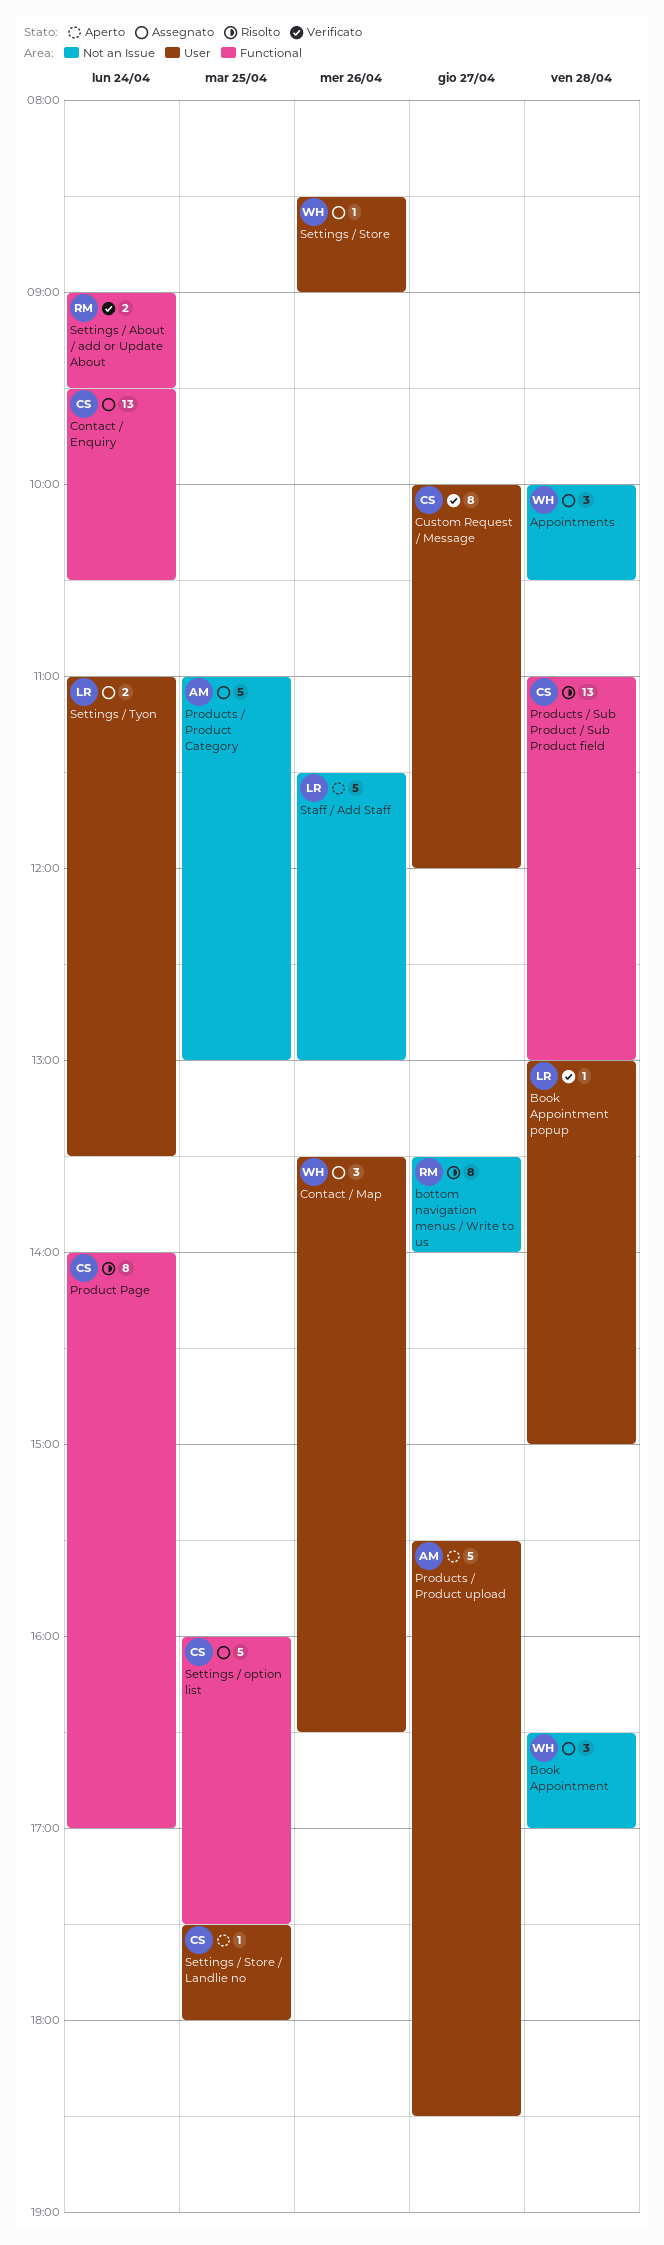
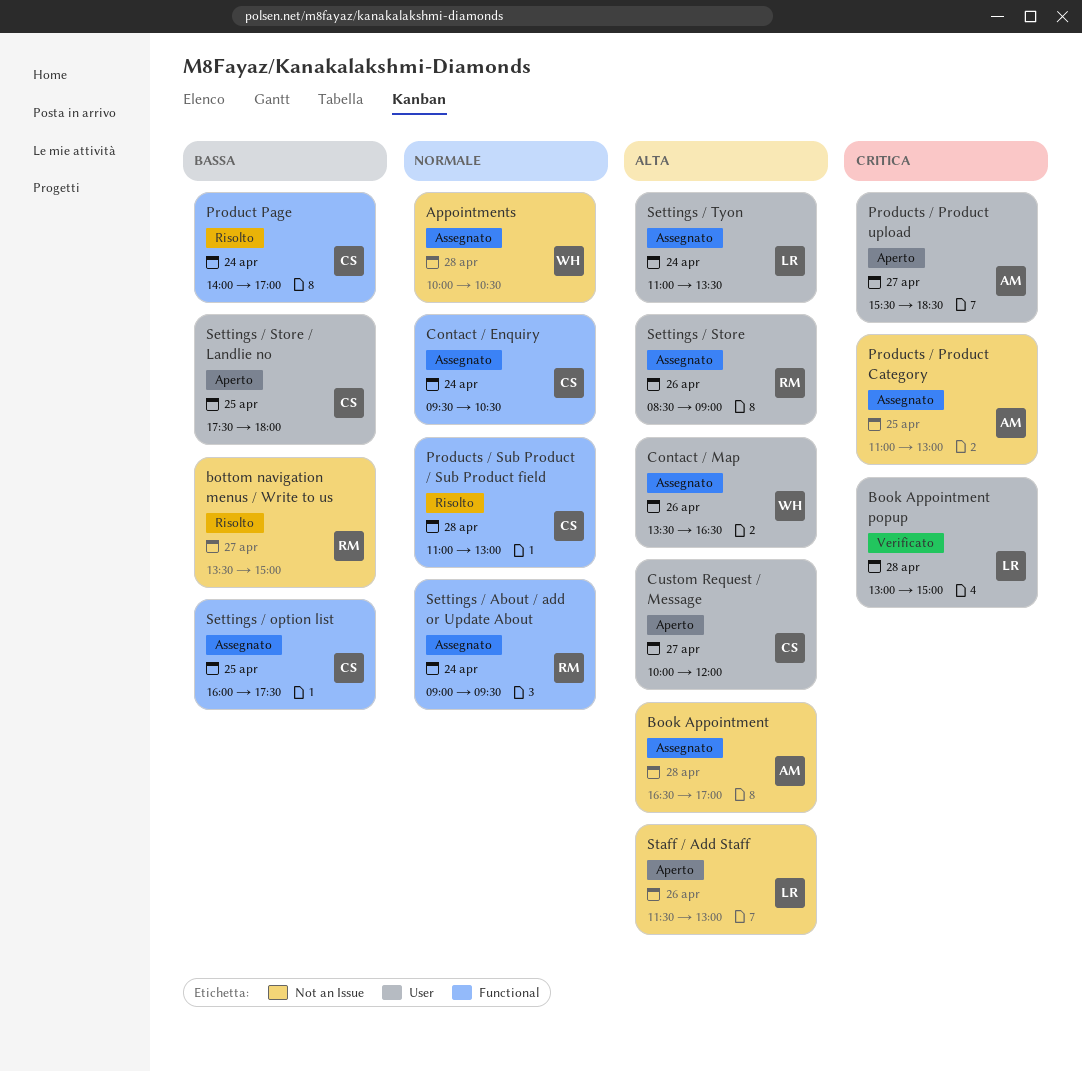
Book Appointment, owner: WH -> AM
bottom navigation menus / Write to us, ends: 14:00 -> 15:00
Custom Request / Message, status: Verificato -> Aperto
Settings / About / add or Update About, status: Verificato -> Assegnato
Settings / Store, owner: WH -> RM

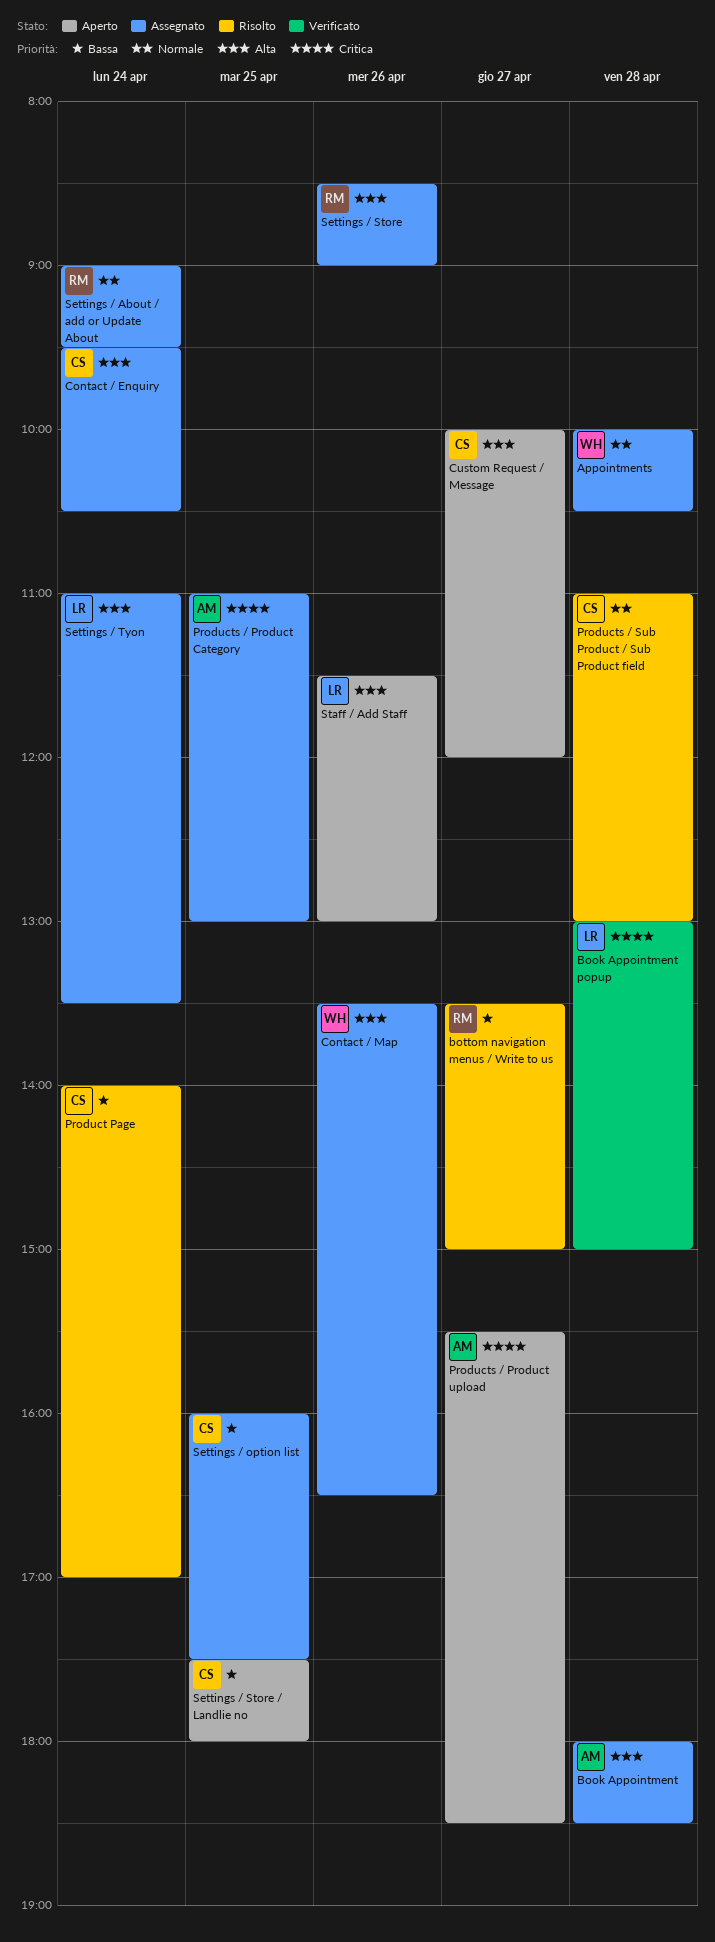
Book Appointment, begins: 16:30 -> 18:00
Book Appointment, ends: 17:00 -> 18:30
Contact / Enquiry, priority: Normale -> Alta

